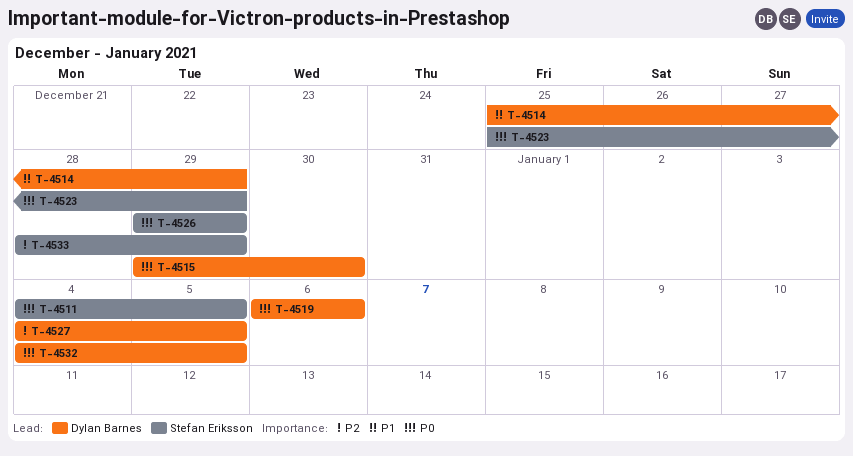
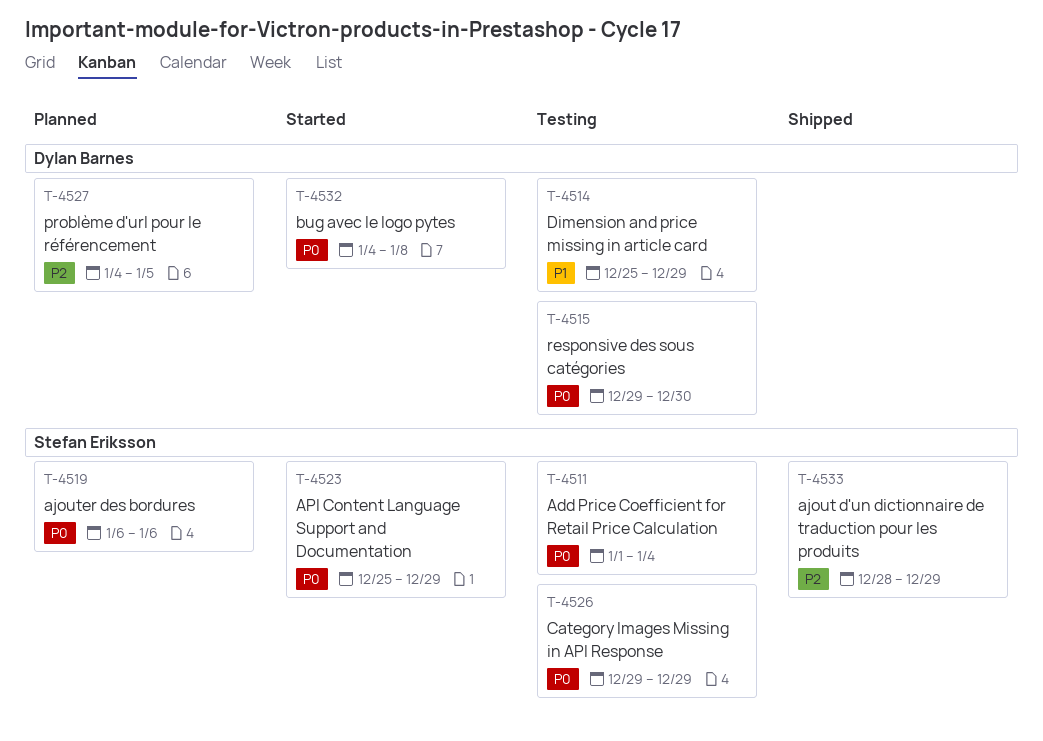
T-4511, start: Jan 4 -> Jan 1
T-4511, due: Jan 5 -> Jan 4
T-4519, owner: Dylan Barnes -> Stefan Eriksson
T-4532, due: Jan 5 -> Jan 8

